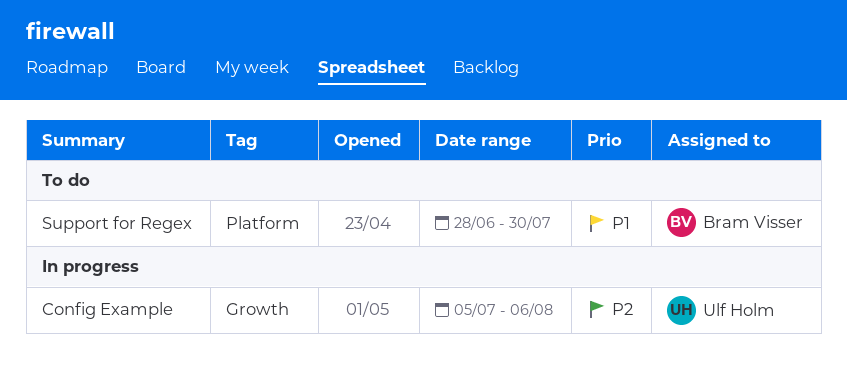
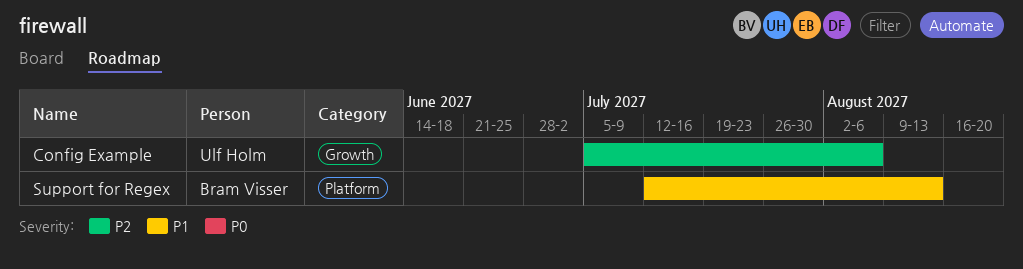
Support for Regex, start: Jun 28 -> Jul 12
Support for Regex, due: Jul 30 -> Aug 13

